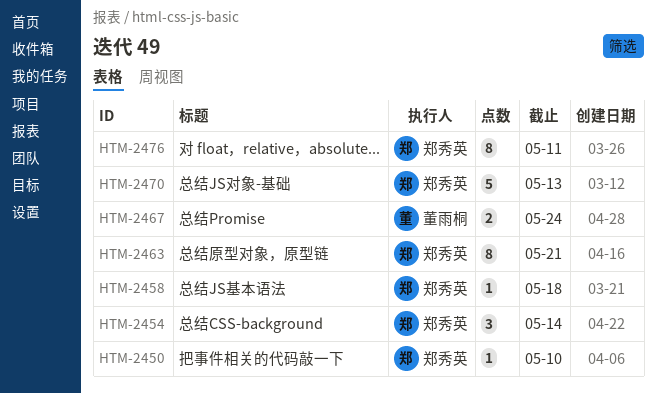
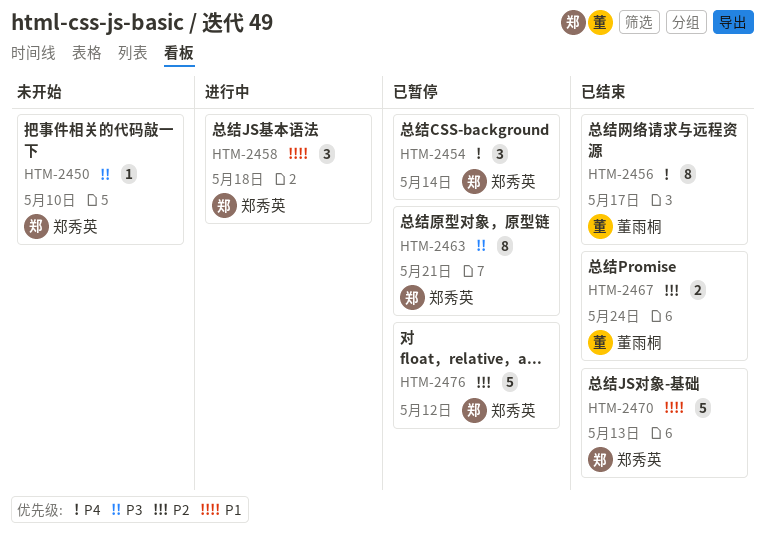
HTM-2456: none -> present
HTM-2458, estimate: 1 -> 3
HTM-2476, estimate: 8 -> 5
HTM-2476, due: May 11 -> May 12

